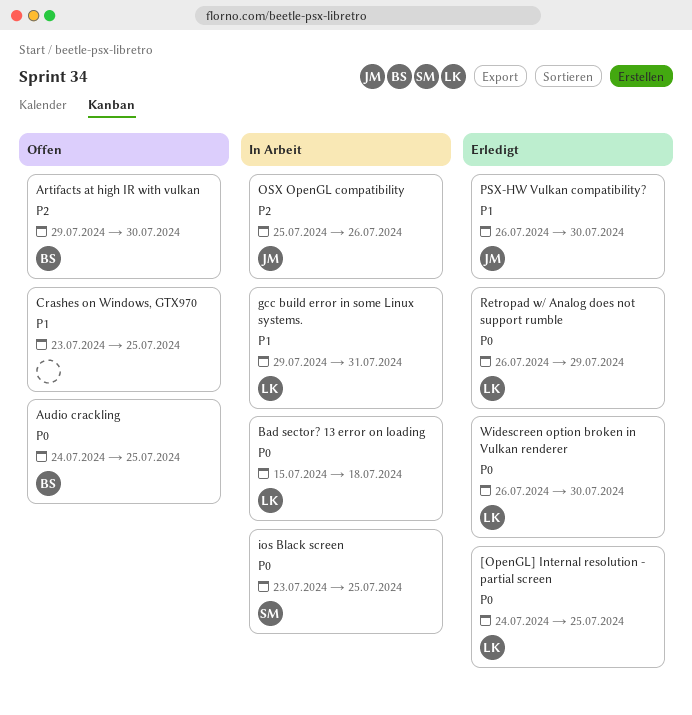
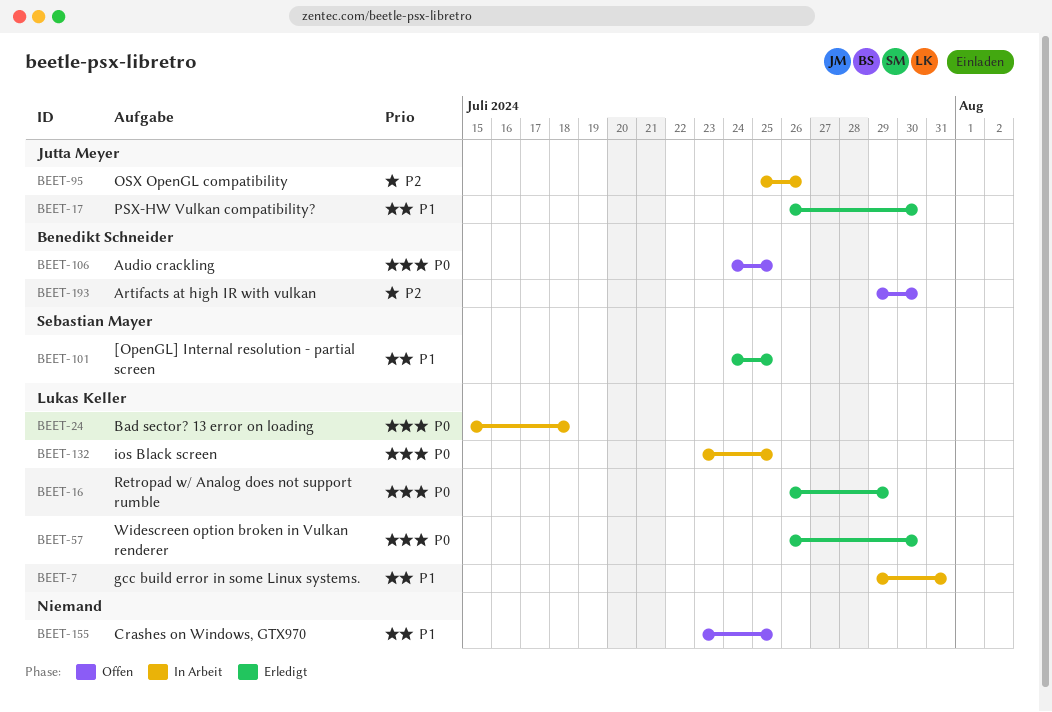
[OpenGL] Internal resolution - partial screen, owner: Lukas Keller -> Sebastian Mayer
[OpenGL] Internal resolution - partial screen, priority: P0 -> P1
ios Black screen, owner: Sebastian Mayer -> Lukas Keller

